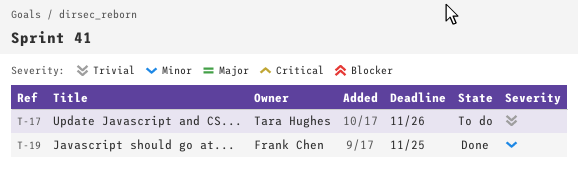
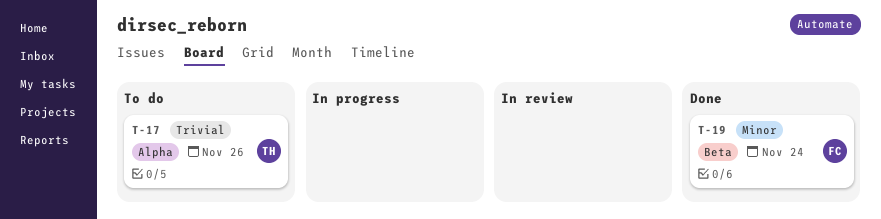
T-19, due: Nov 25 -> Nov 24

